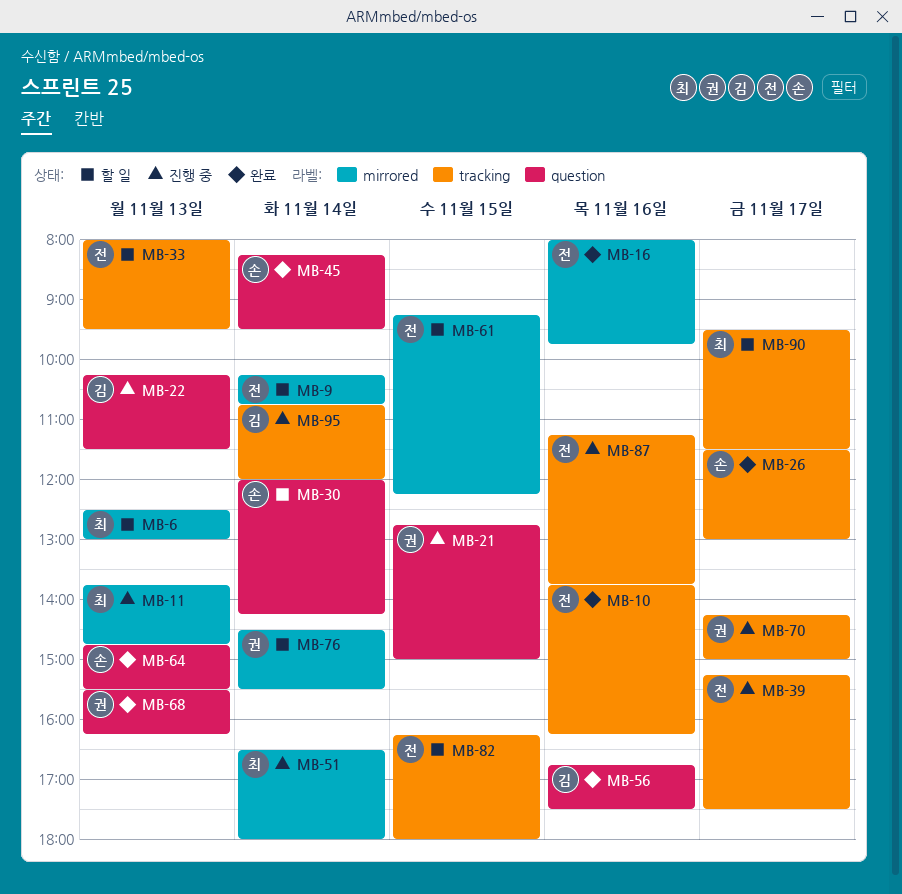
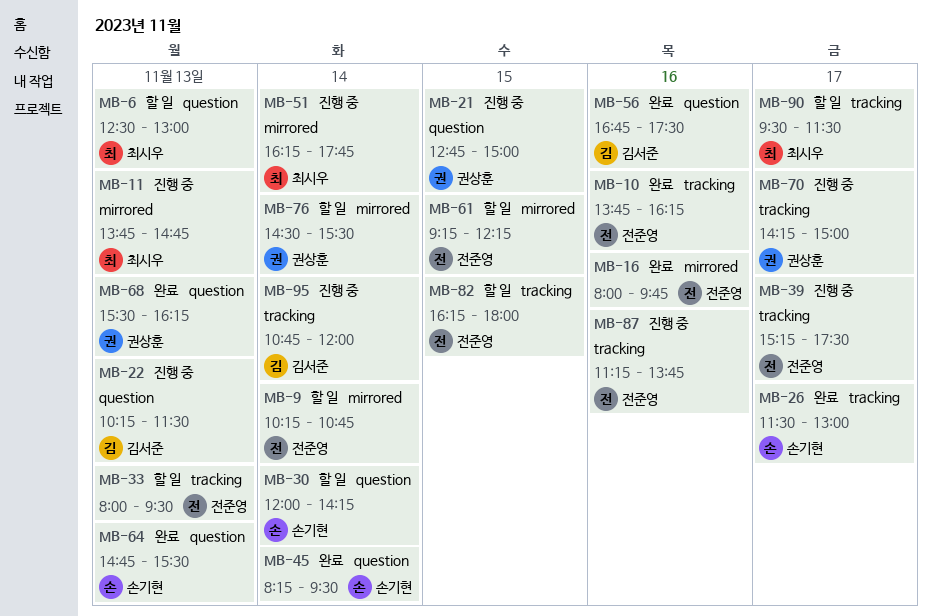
MB-6, label: mirrored -> question
MB-51, begins: 16:30 -> 16:15
MB-51, ends: 18:00 -> 17:45

